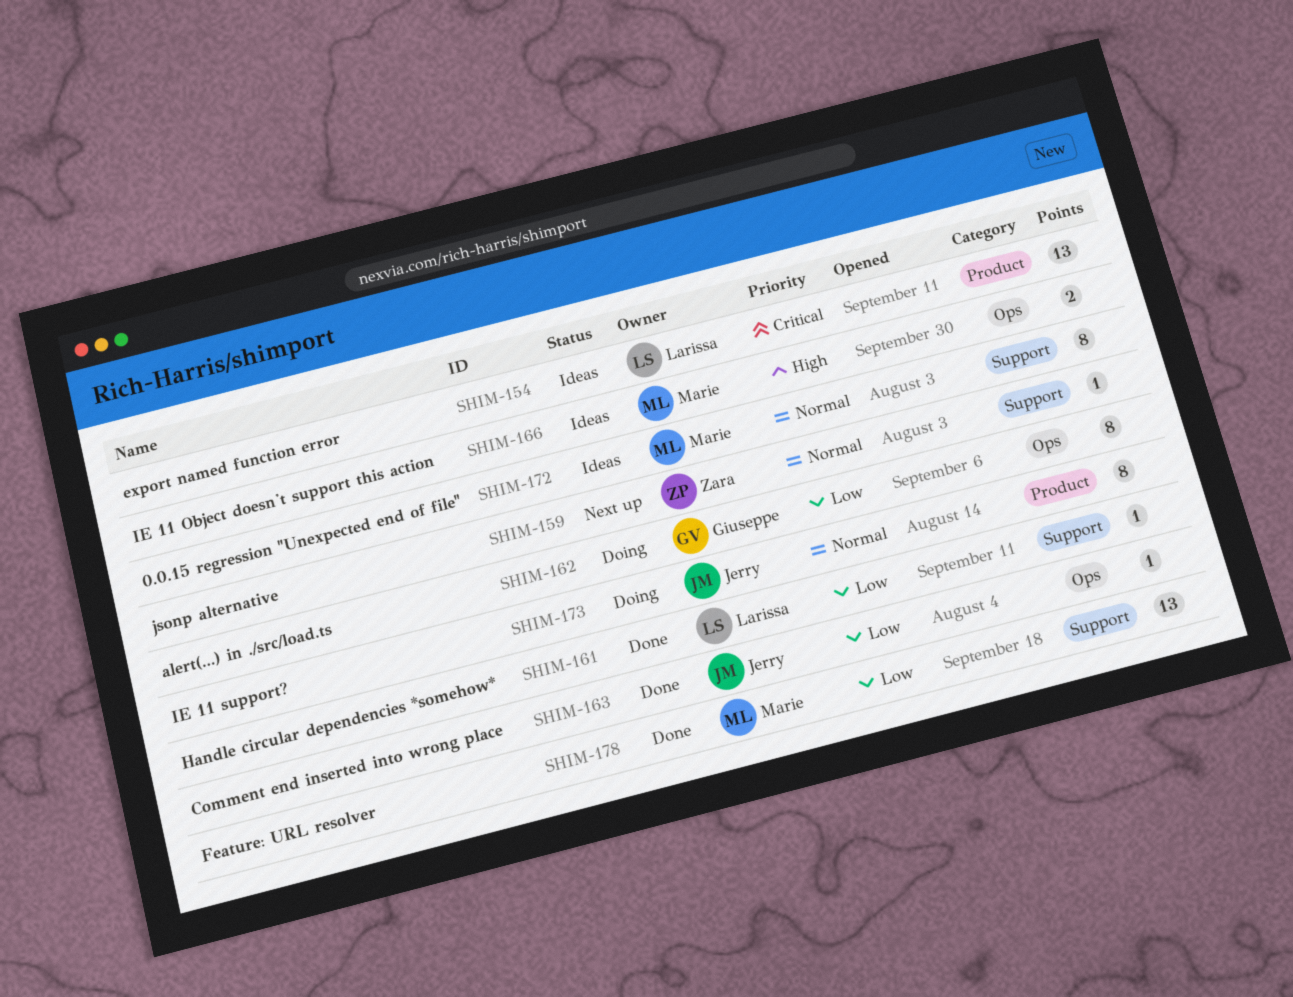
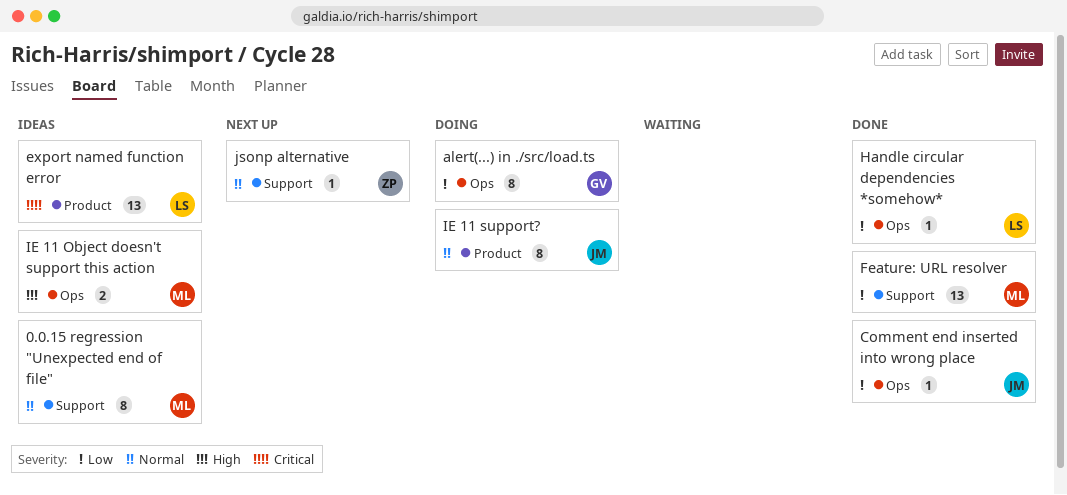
Handle circular dependencies *somehow*, label: Support -> Ops

